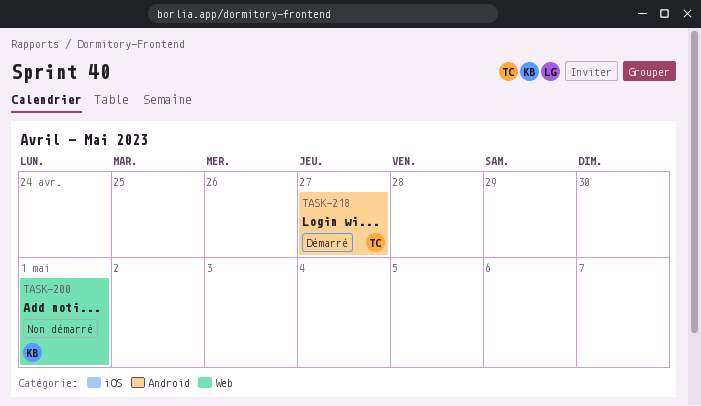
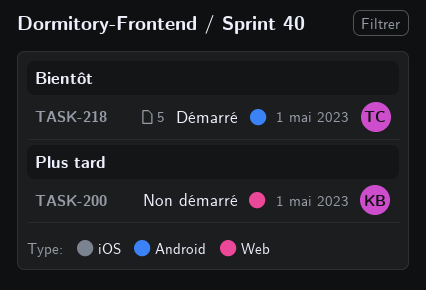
TASK-218, due: Apr 27 -> May 1

